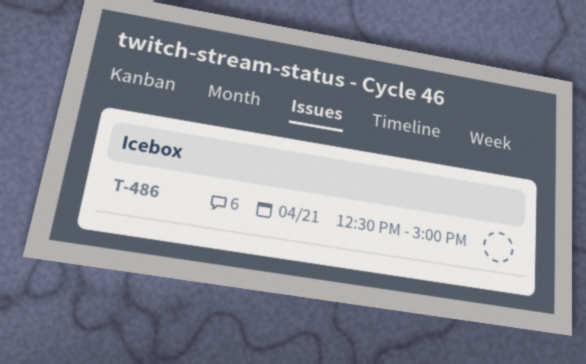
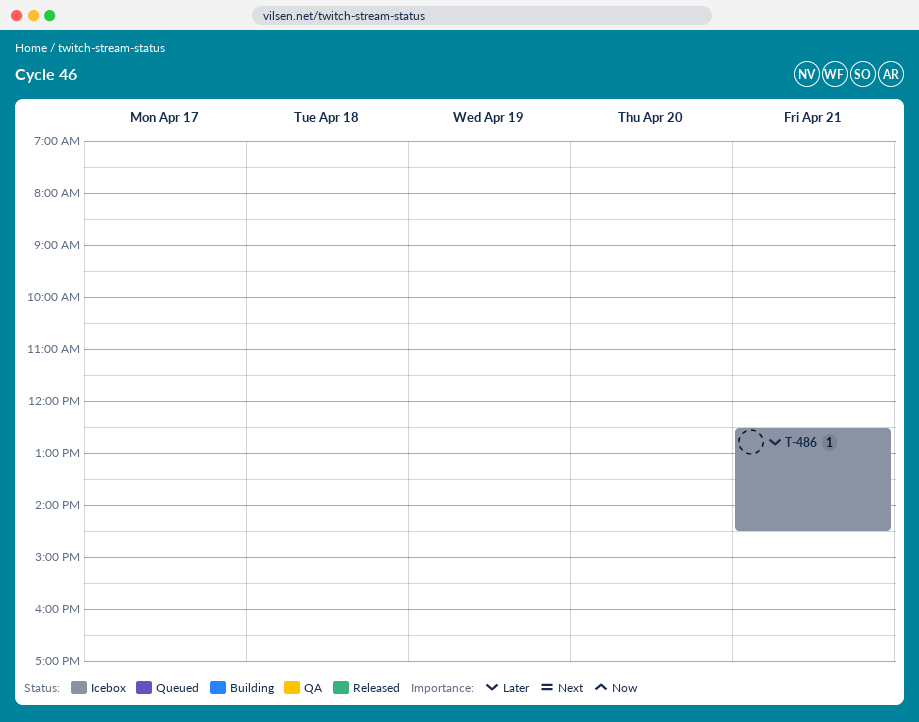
T-486, ends: 15:00 -> 14:30

